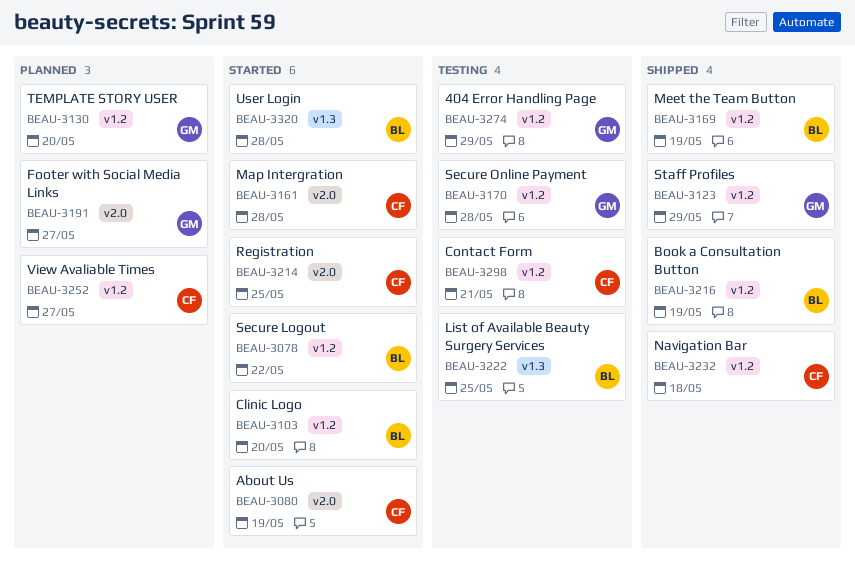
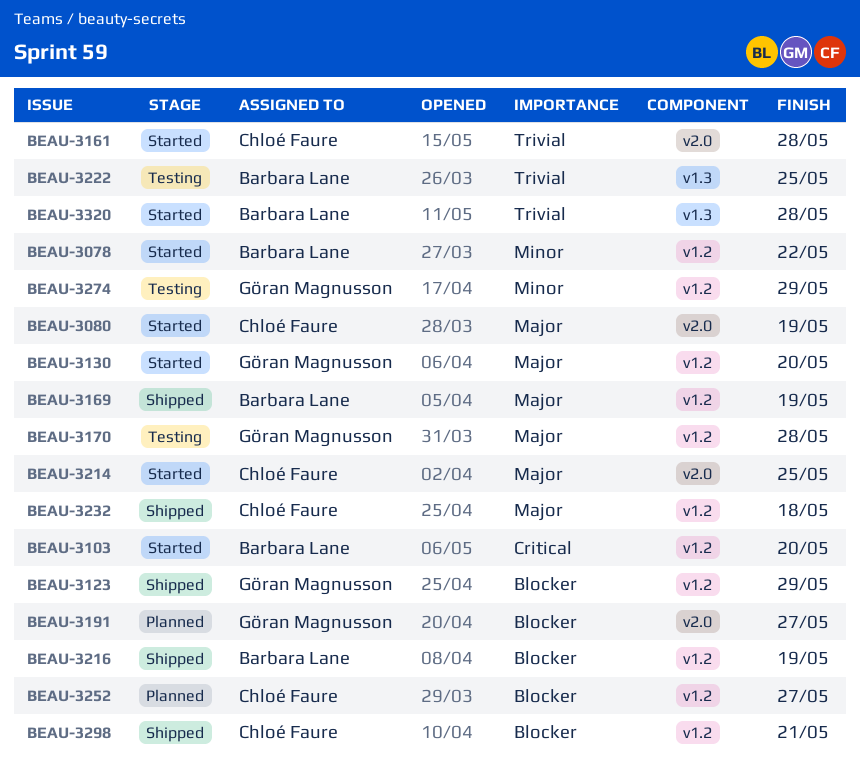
BEAU-3130, status: Planned -> Started
BEAU-3298, status: Testing -> Shipped

